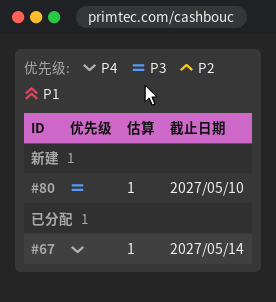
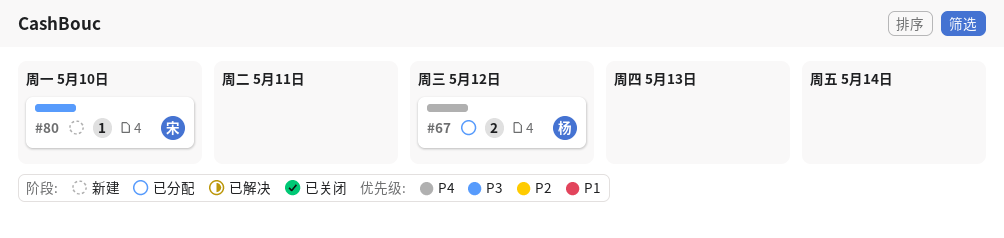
#67, estimate: 1 -> 2
#67, due: May 14 -> May 12

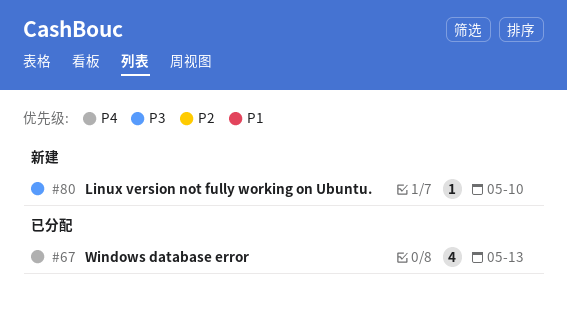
#67, estimate: 2 -> 4
#67, due: May 12 -> May 13

